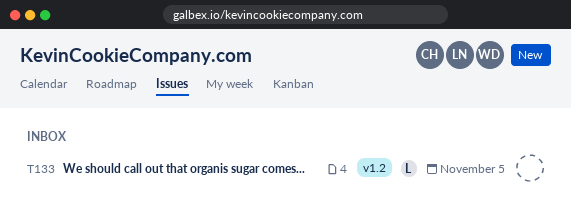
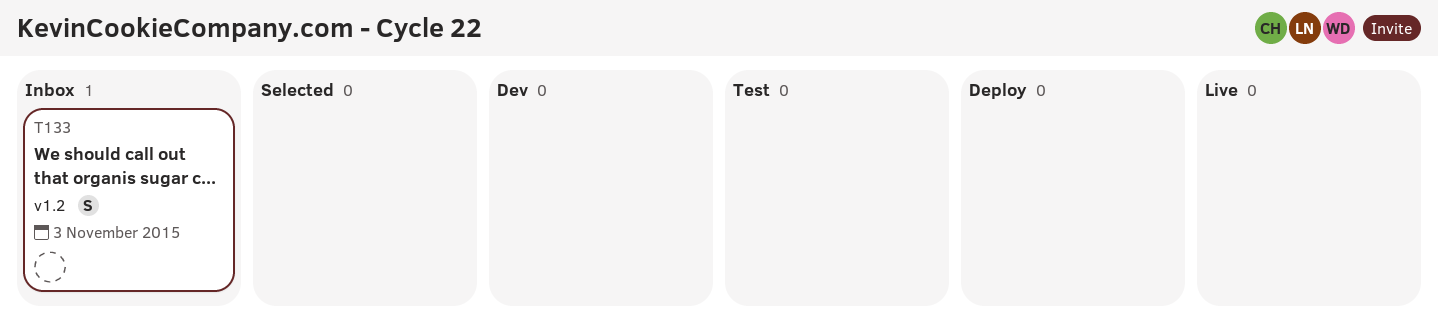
T133, estimate: L -> S
T133, due: Nov 5 -> Nov 3

